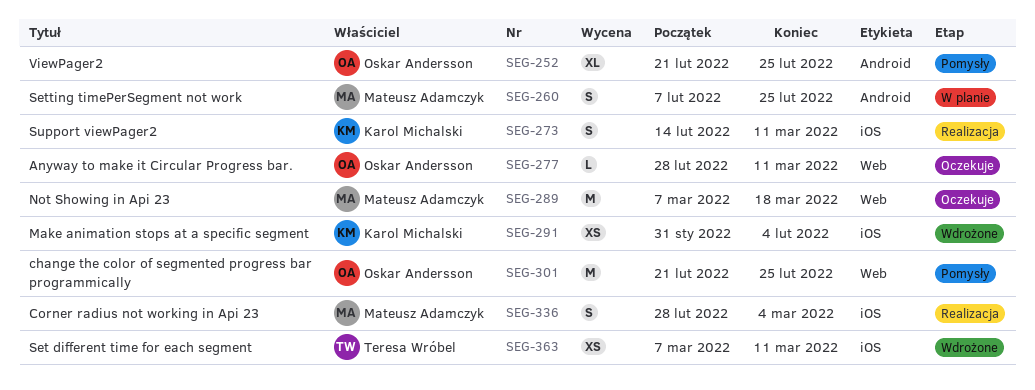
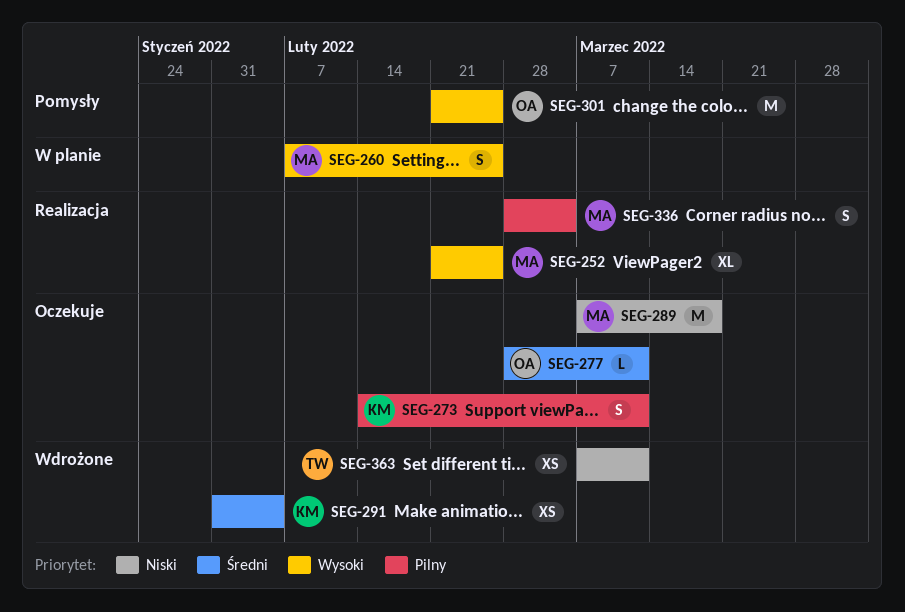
SEG-252, status: Pomysły -> Realizacja
SEG-252, owner: Oskar Andersson -> Mateusz Adamczyk
SEG-273, status: Realizacja -> Oczekuje

